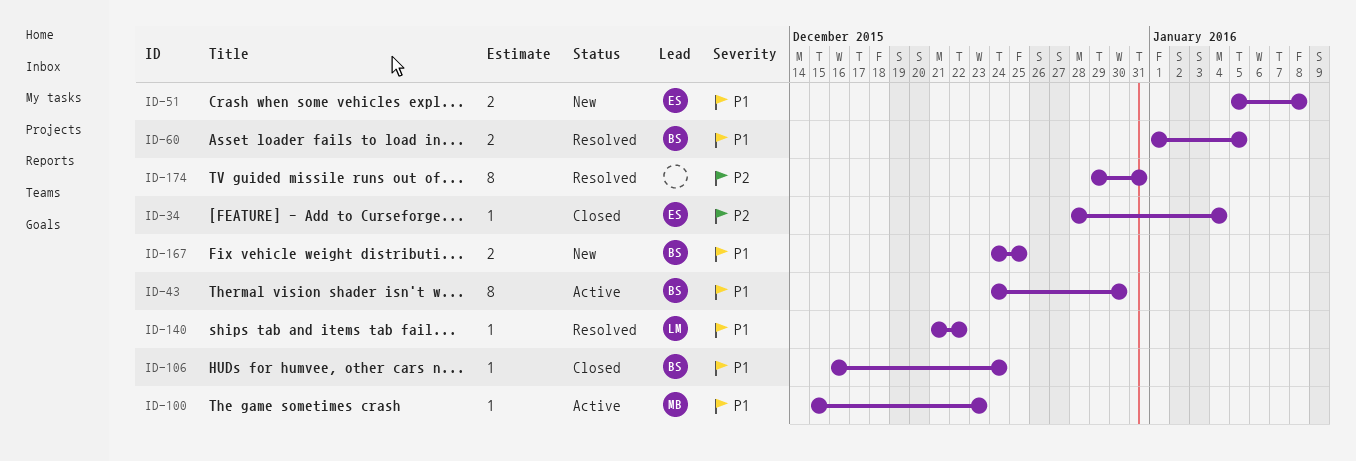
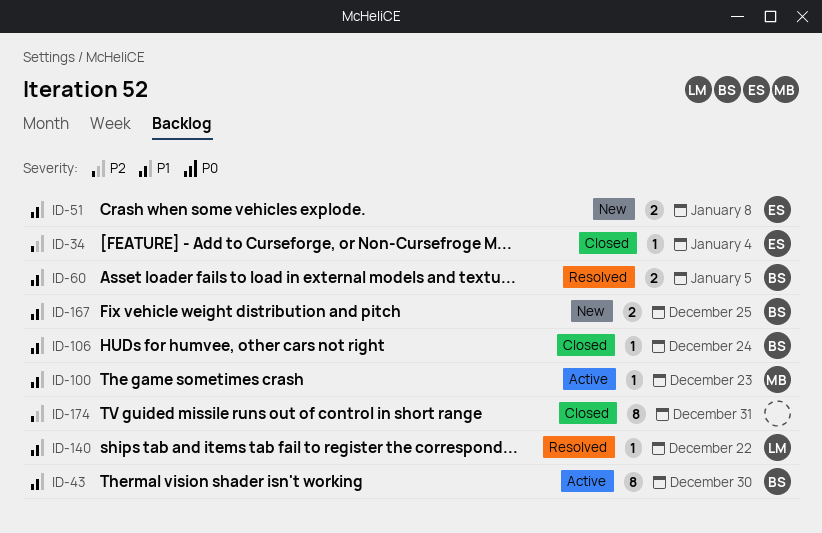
ID-174, status: Resolved -> Closed

